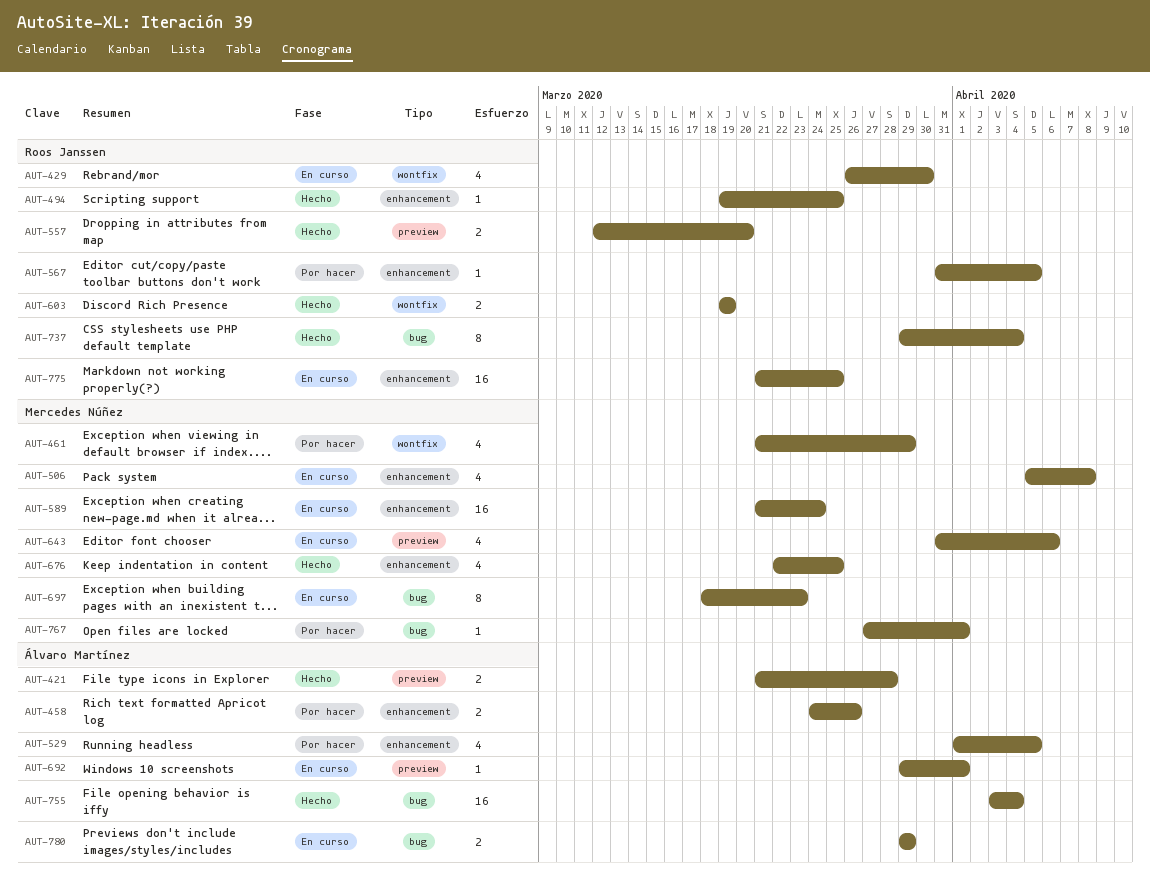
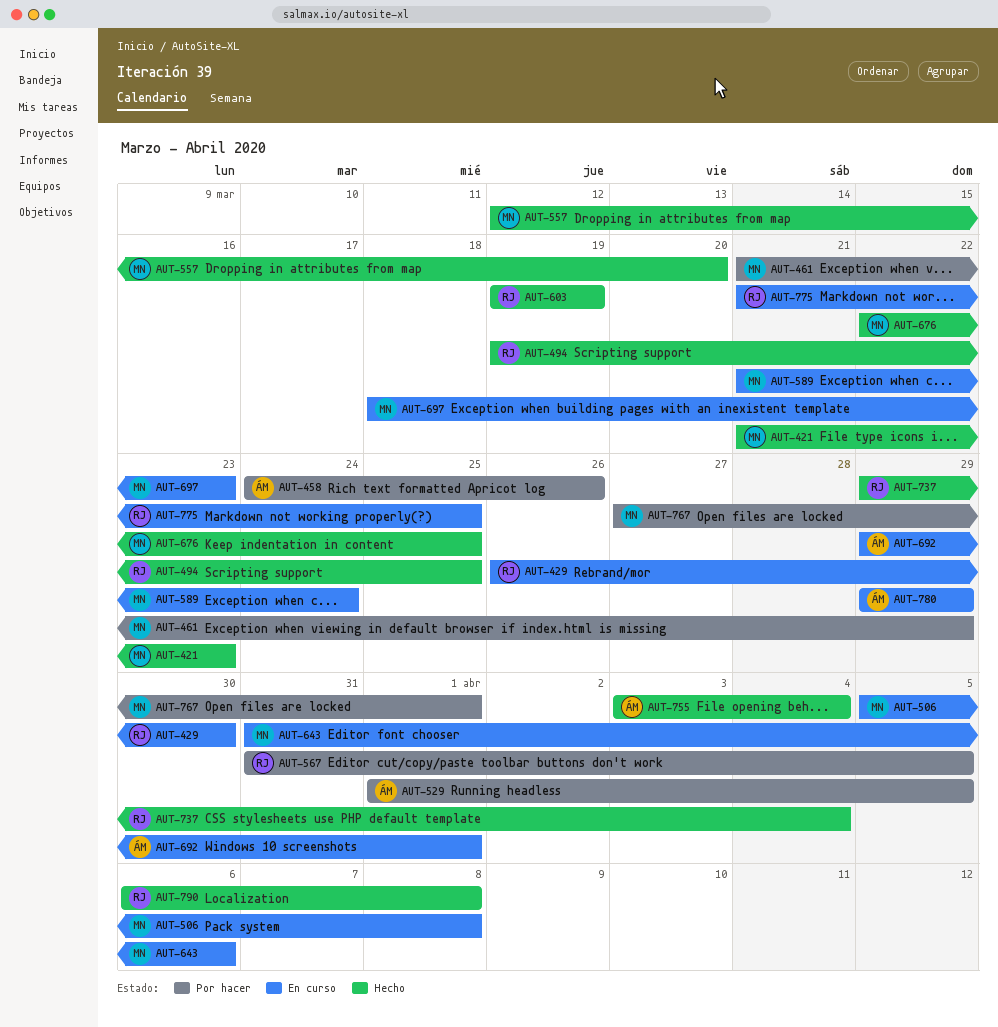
AUT-421, owner: Álvaro Martínez -> Mercedes Núñez
AUT-421, due: Mar 28 -> Mar 23
AUT-557, owner: Roos Janssen -> Mercedes Núñez
AUT-790: none -> present

